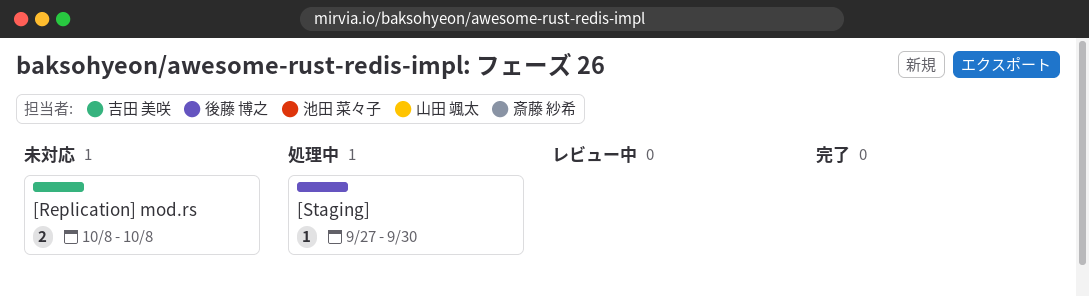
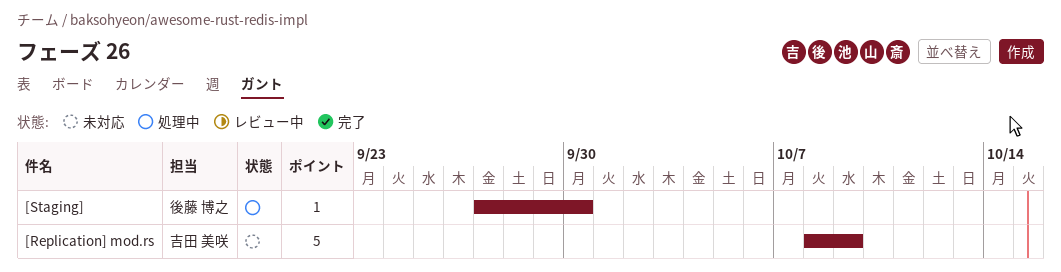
[Replication] mod.rs, estimate: 2 -> 5
[Replication] mod.rs, due: Oct 8 -> Oct 9

